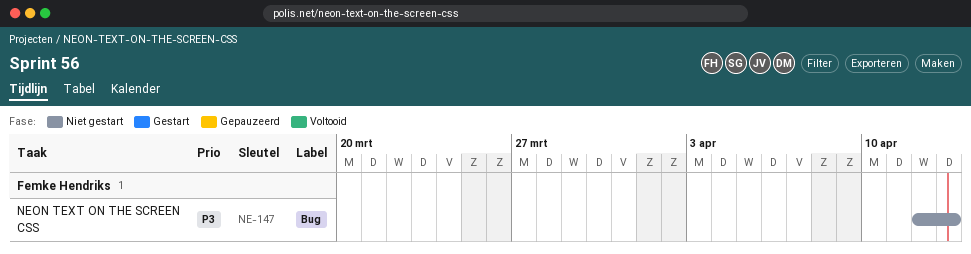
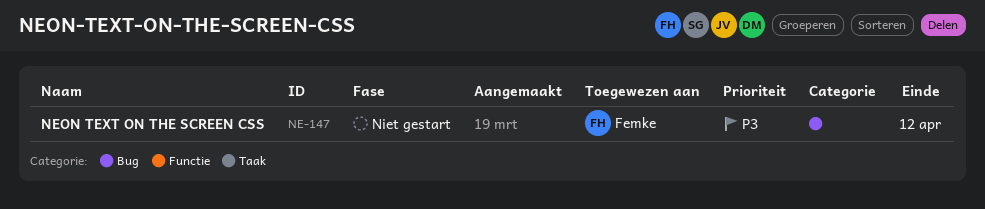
NE-147, due: Apr 13 -> Apr 12

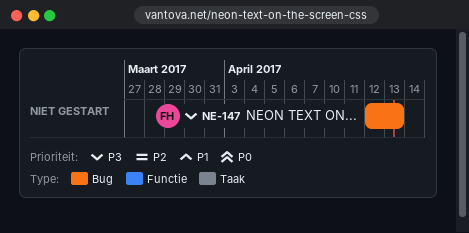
NE-147, due: Apr 12 -> Apr 13

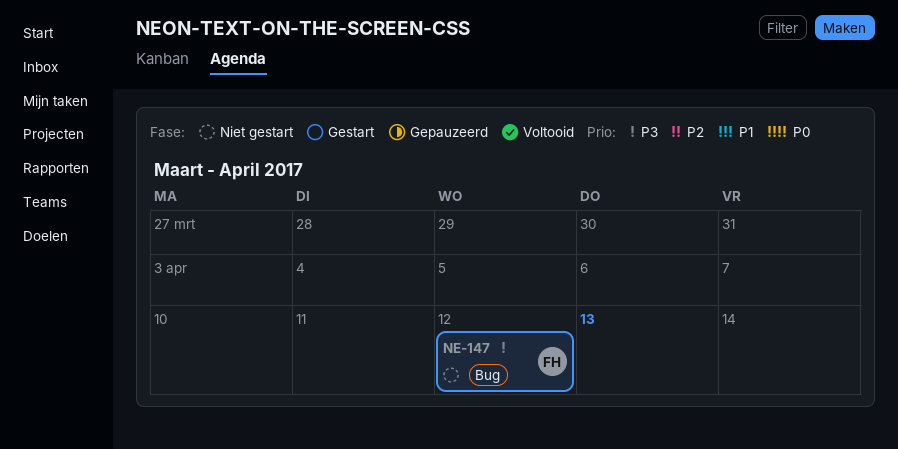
NE-147, due: Apr 13 -> Apr 12

